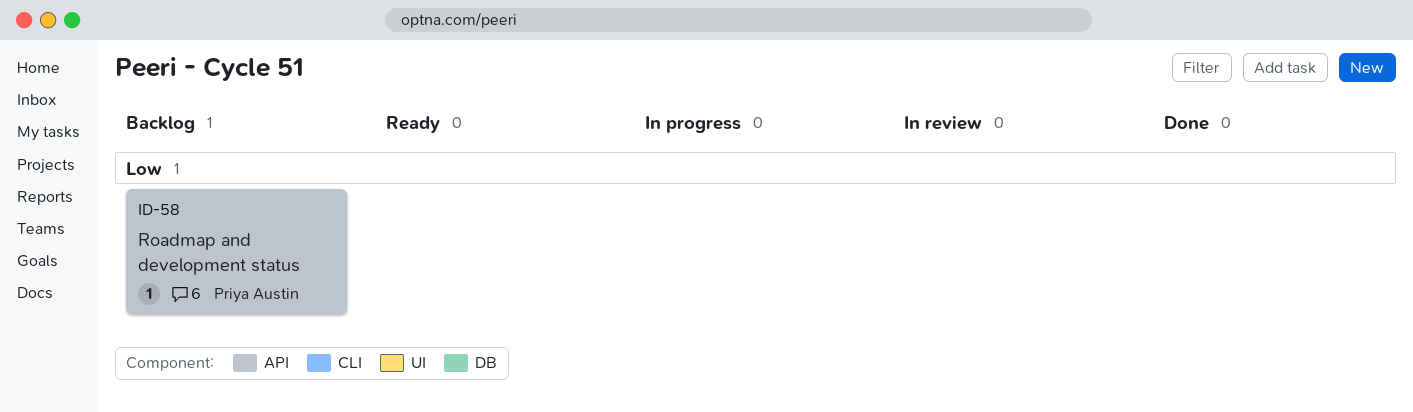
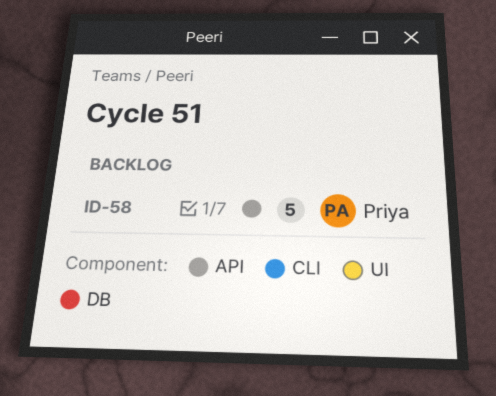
ID-58, estimate: 1 -> 5

